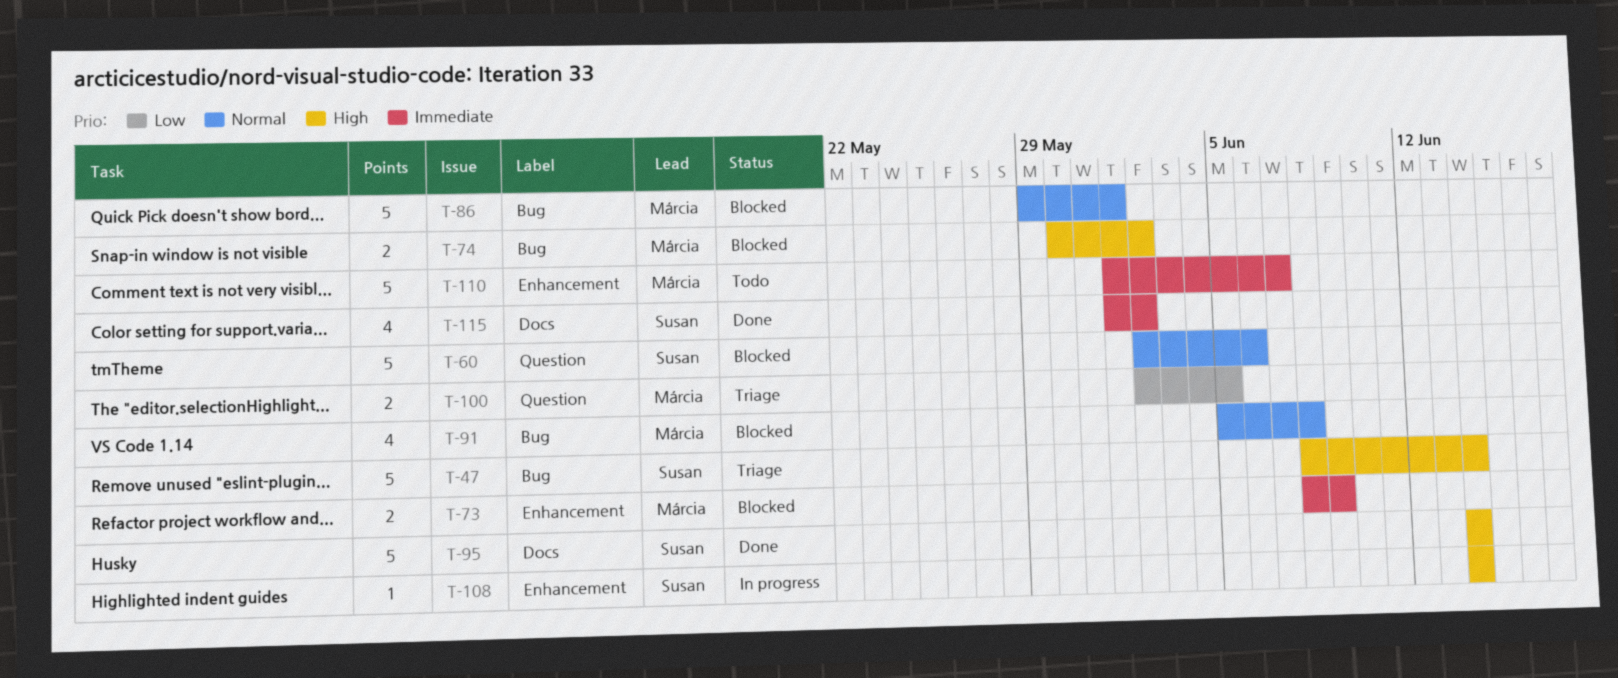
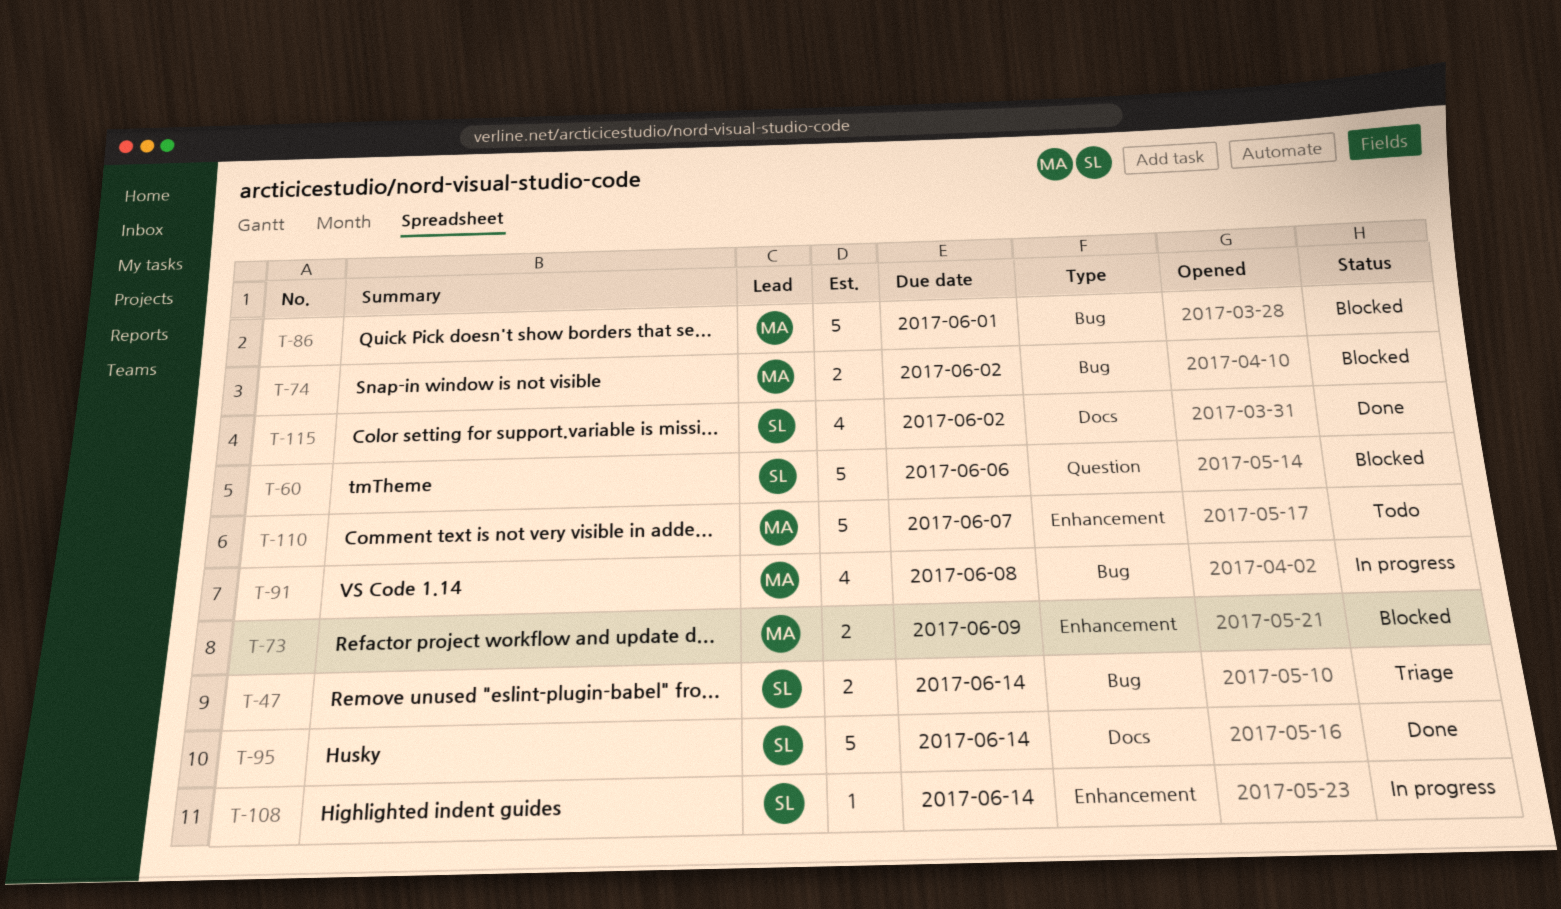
T-47, estimate: 5 -> 2
T-91, status: Blocked -> In progress
T-100: present -> none

